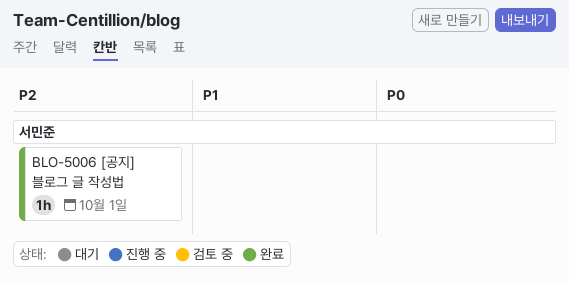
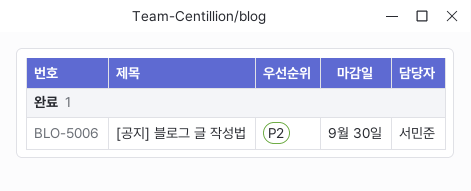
BLO-5006, due: Oct 1 -> Sep 30

